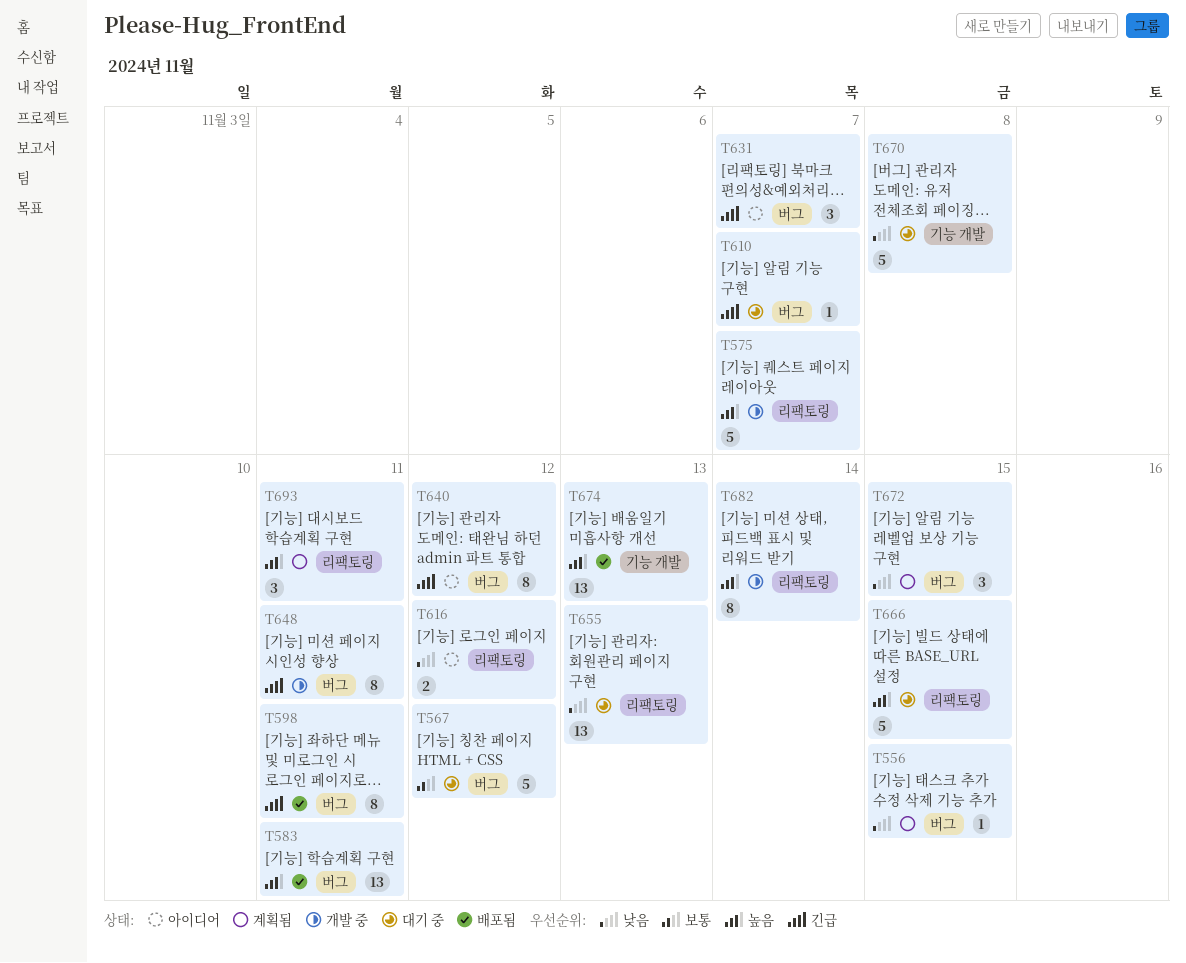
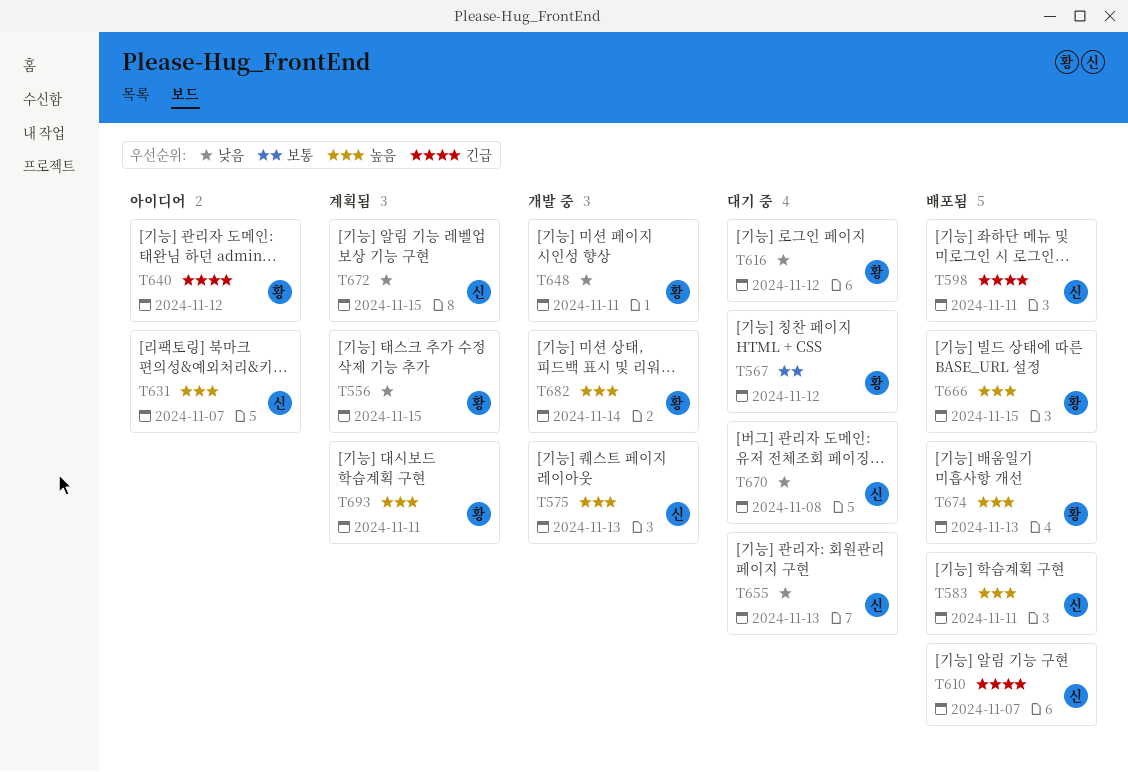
T575, due: Nov 7 -> Nov 13
T610, status: 대기 중 -> 배포됨
T616, status: 아이디어 -> 대기 중
T631, priority: 긴급 -> 높음
T648, priority: 긴급 -> 낮음
T666, status: 대기 중 -> 배포됨

